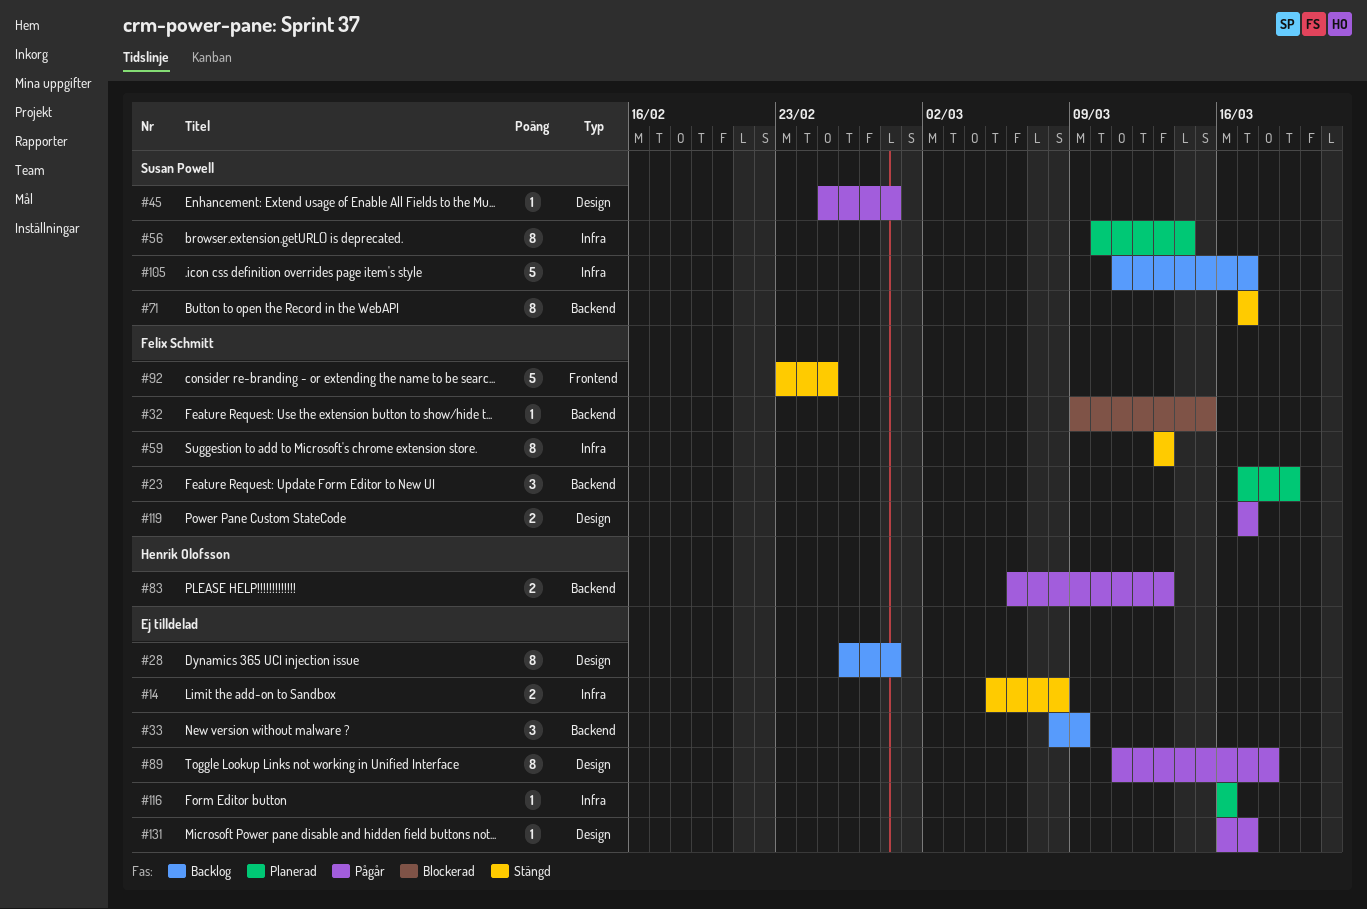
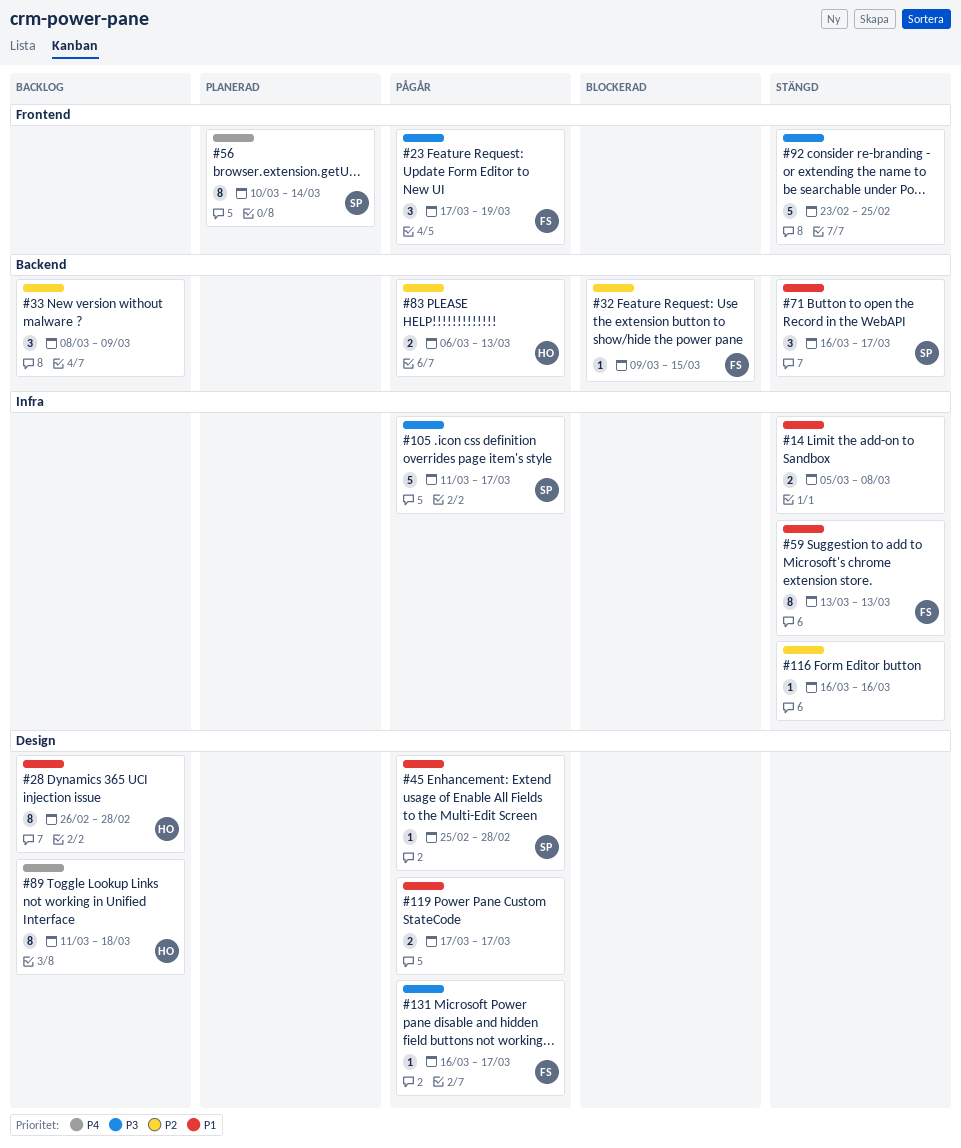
#23, status: Planerad -> Pågår
#23, label: Backend -> Frontend
#28, owner: none -> Henrik Olofsson
#56, label: Infra -> Frontend
#71, estimate: 8 -> 3
#71, start: Mar 17 -> Mar 16
#89, status: Pågår -> Backlog
#89, owner: none -> Henrik Olofsson
#92, owner: Felix Schmitt -> none
#105, status: Backlog -> Pågår
#116, status: Planerad -> Stängd
#119, owner: Felix Schmitt -> none
#131, owner: none -> Felix Schmitt

